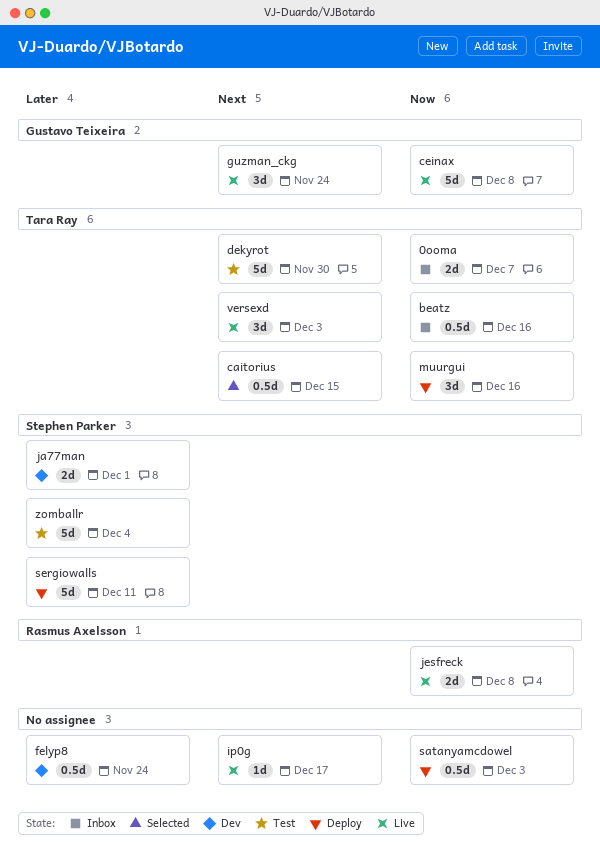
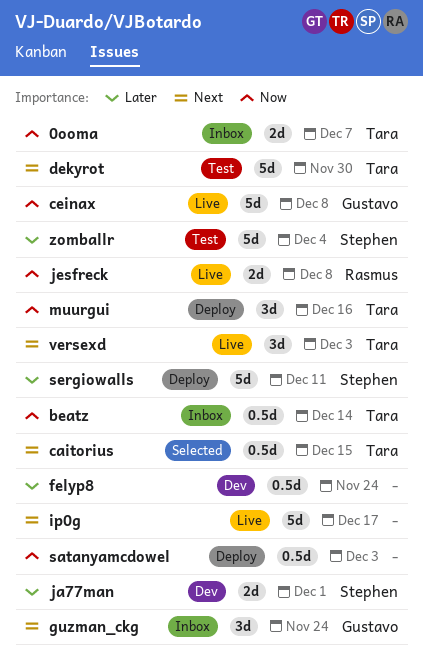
beatz, due: Dec 16 -> Dec 14
guzman_ckg, status: Live -> Inbox
ip0g, estimate: 1d -> 5d

